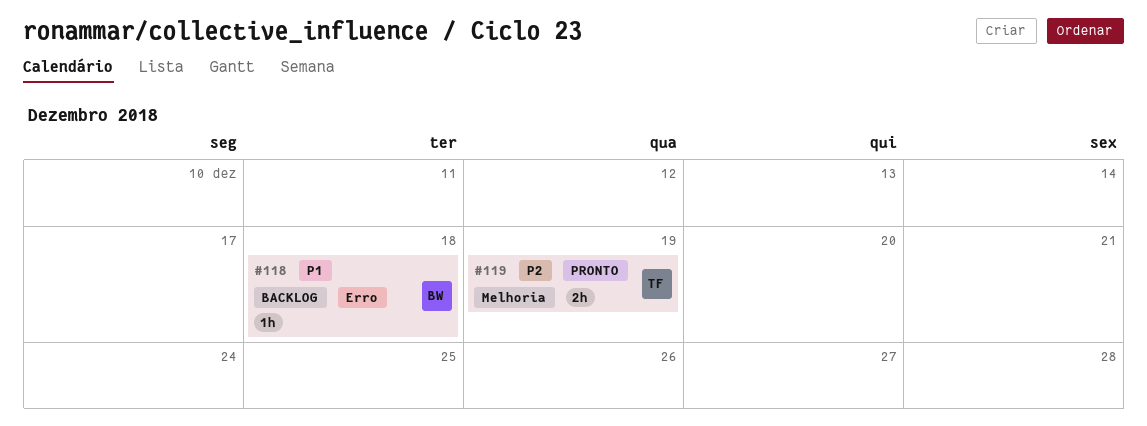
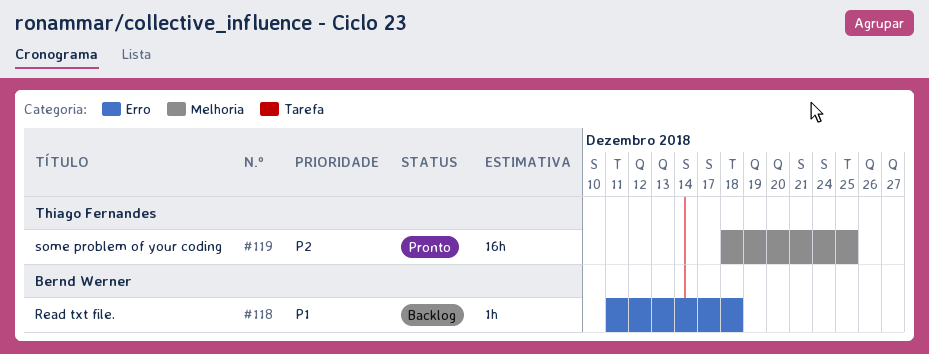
#119, estimate: 2h -> 16h
#119, due: Dec 19 -> Dec 25

